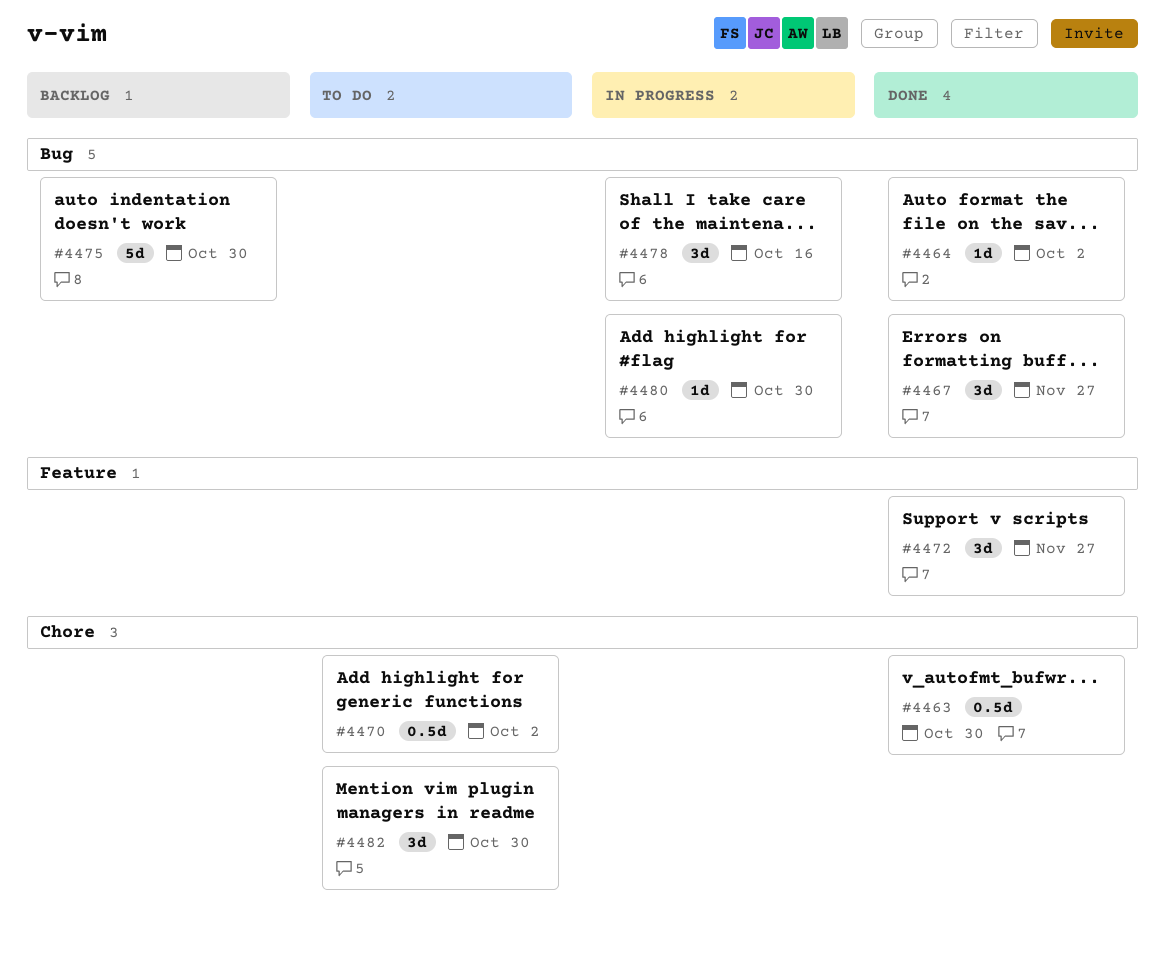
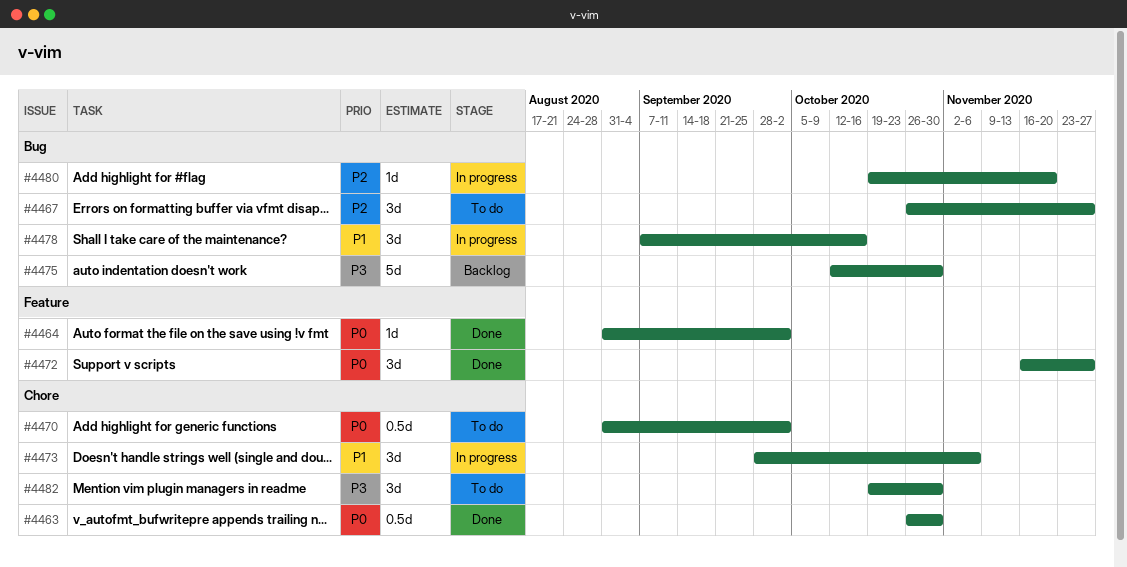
#4464, label: Bug -> Feature
#4467, status: Done -> To do
#4473: none -> present
#4480, due: Oct 30 -> Nov 20

